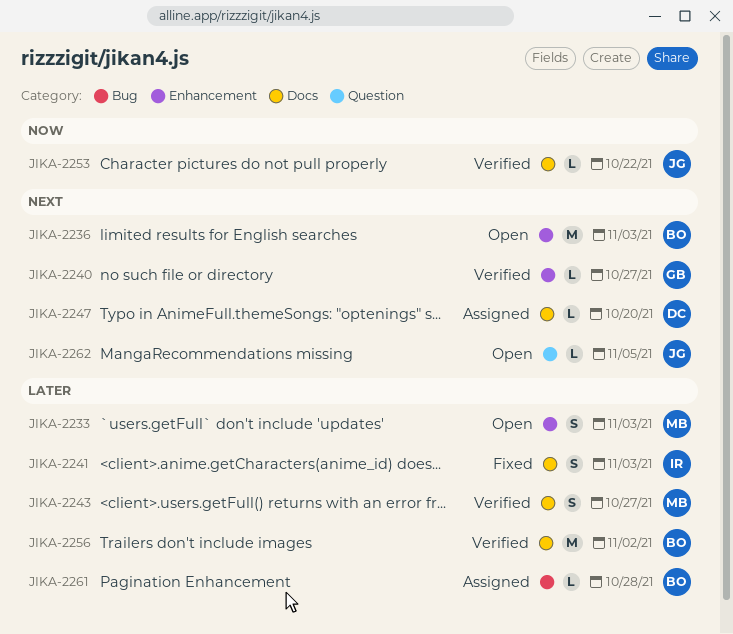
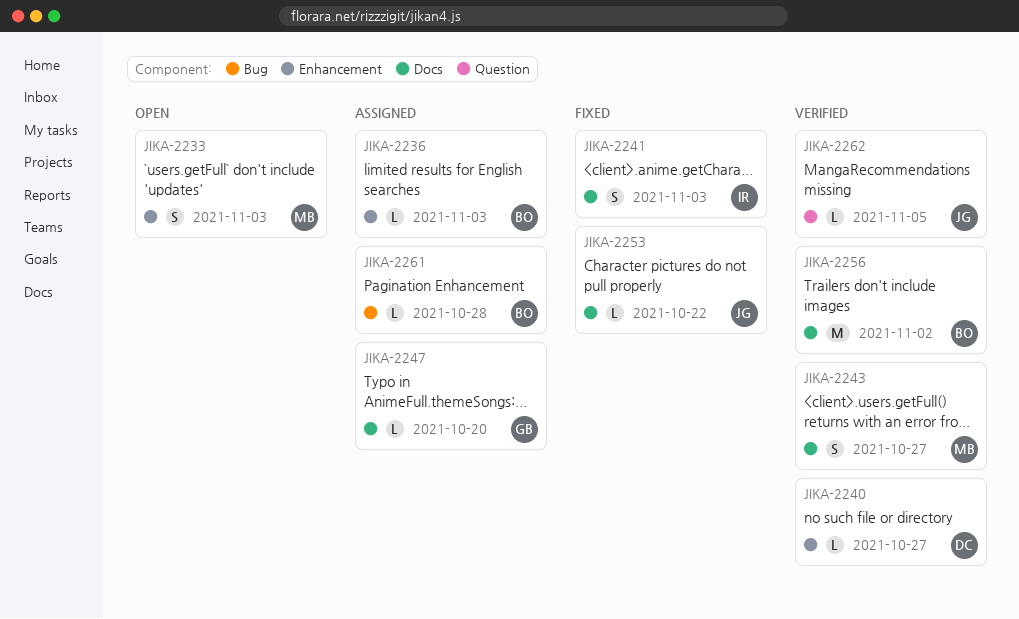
JIKA-2236, status: Open -> Assigned
JIKA-2236, estimate: M -> L
JIKA-2240, owner: GB -> DC
JIKA-2247, owner: DC -> GB
JIKA-2253, status: Verified -> Fixed
JIKA-2262, status: Open -> Verified

